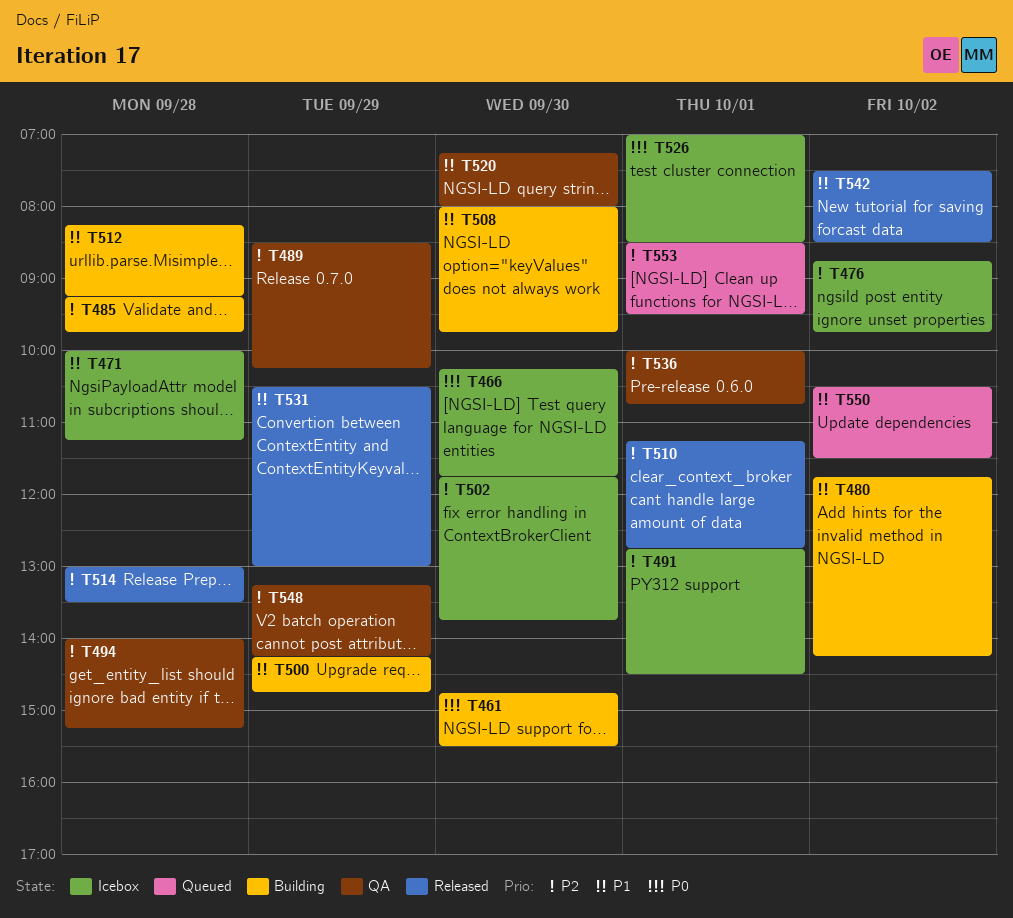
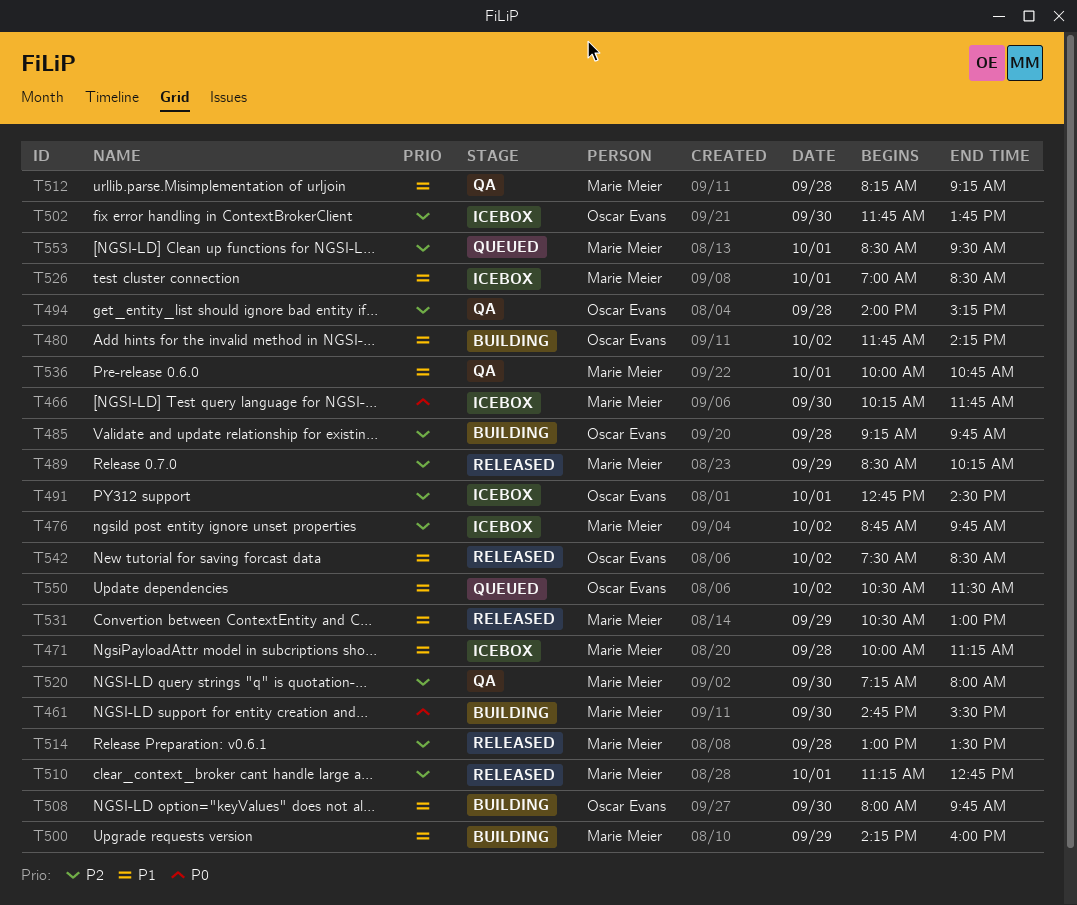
T489, status: QA -> Released
T500, ends: 14:45 -> 16:00
T512, status: Building -> QA
T520, priority: P1 -> P2
T526, priority: P0 -> P1
T536, priority: P2 -> P1
T548: present -> none

